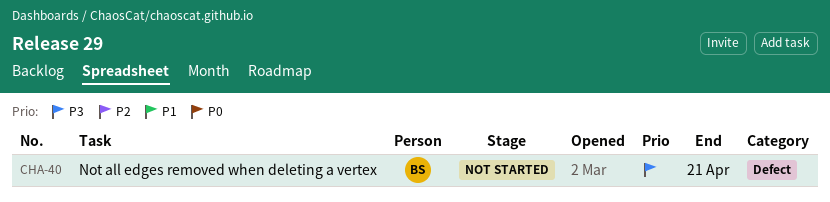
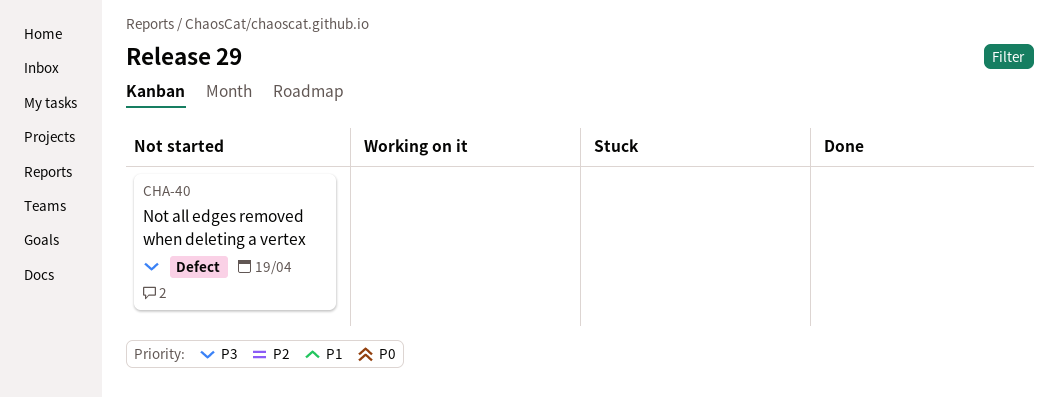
CHA-40, due: Apr 21 -> Apr 19

